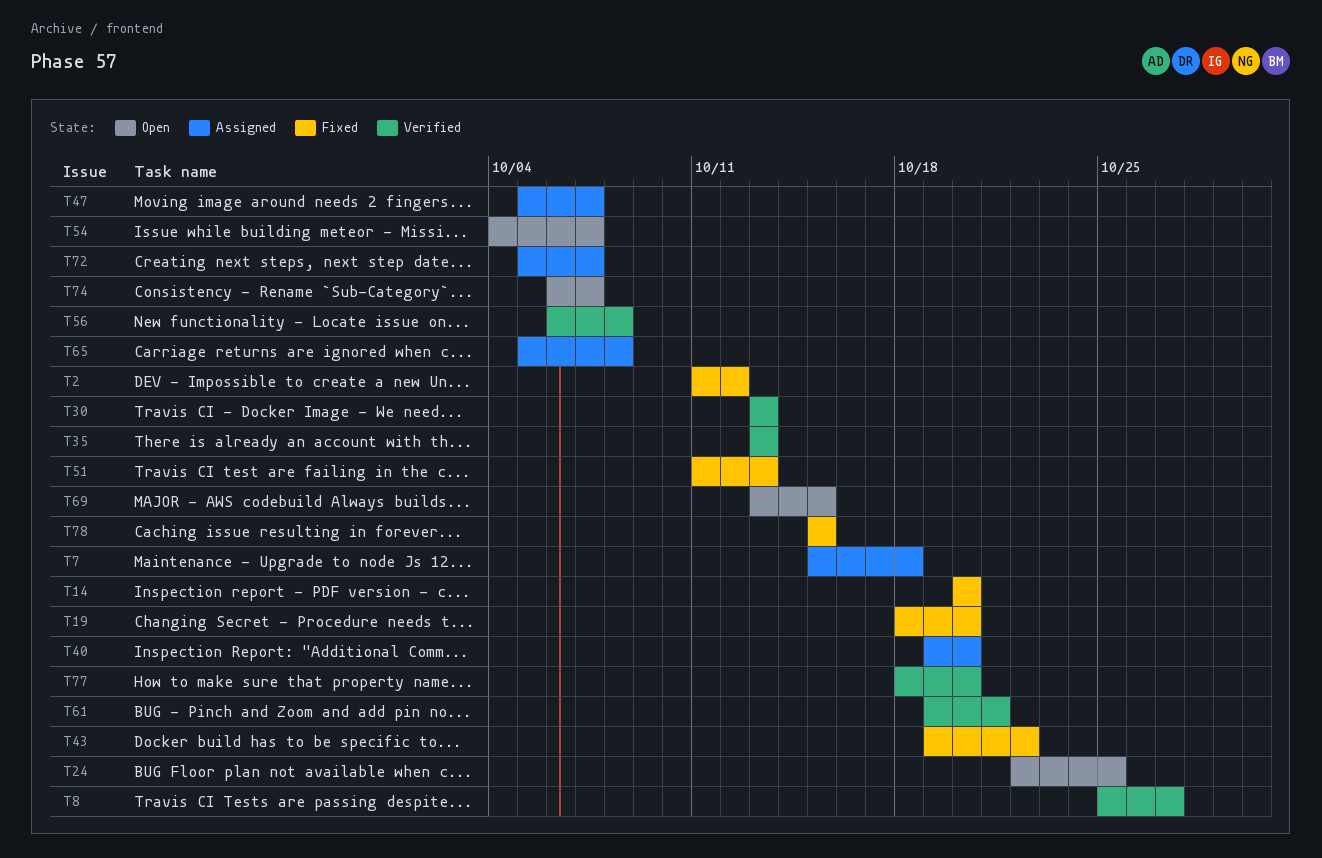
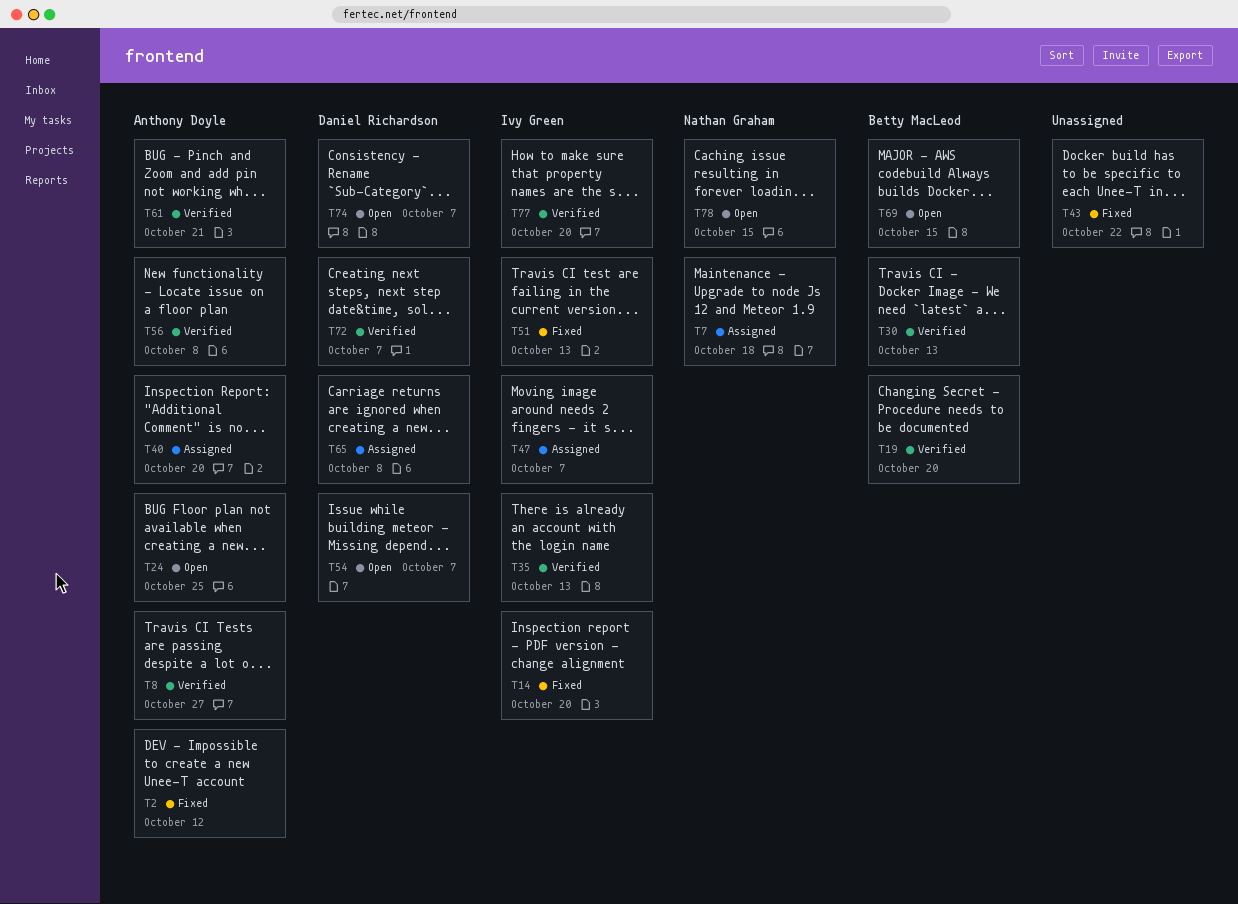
T19, status: Fixed -> Verified
T72, status: Assigned -> Verified
T78, status: Fixed -> Open

